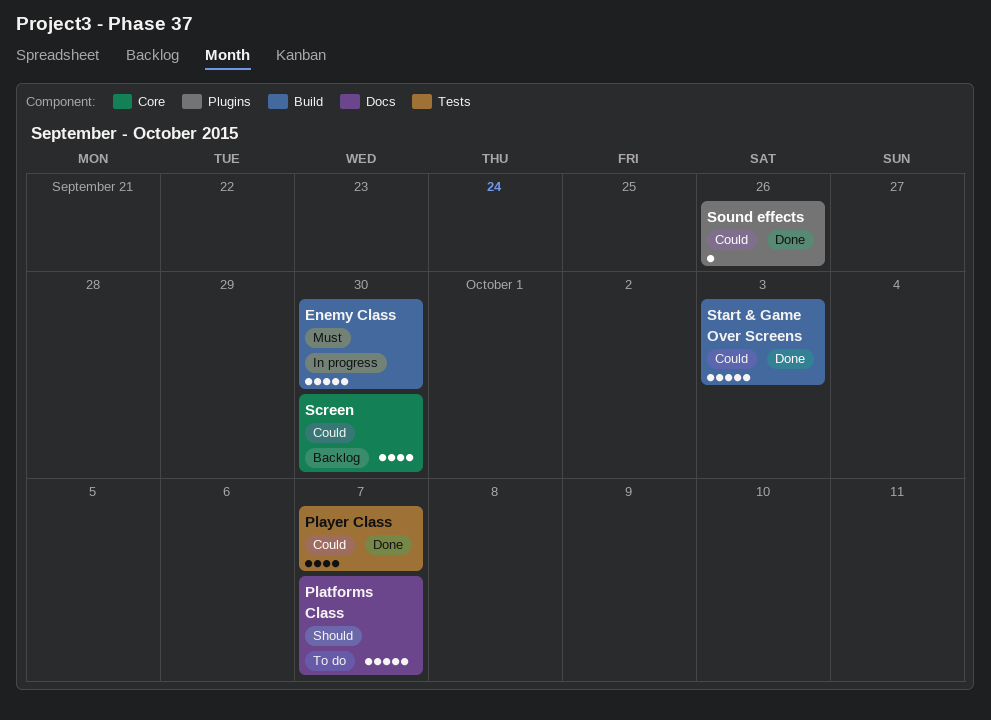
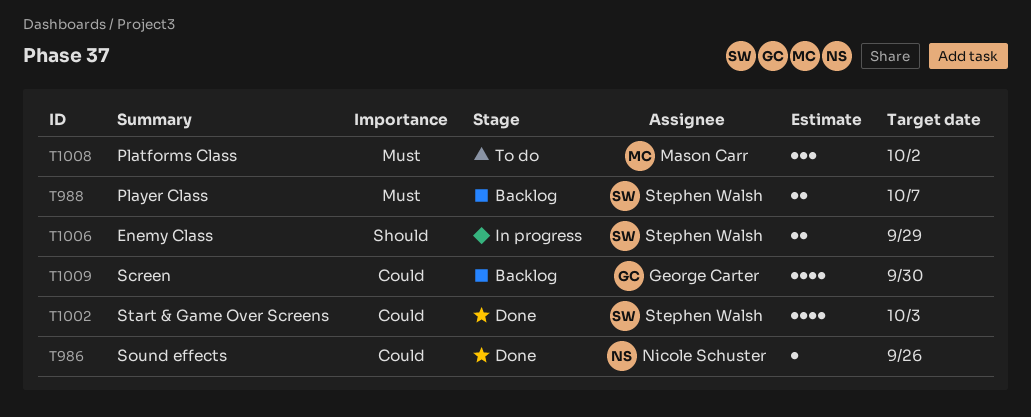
Enemy Class, priority: Must -> Should
Enemy Class, estimate: 5 -> 2
Enemy Class, due: Sep 30 -> Sep 29
Platforms Class, priority: Should -> Must
Platforms Class, estimate: 5 -> 3
Platforms Class, due: Oct 7 -> Oct 2
Player Class, status: Done -> Backlog
Player Class, priority: Could -> Must
Player Class, estimate: 4 -> 2
Start & Game Over Screens, estimate: 5 -> 4

